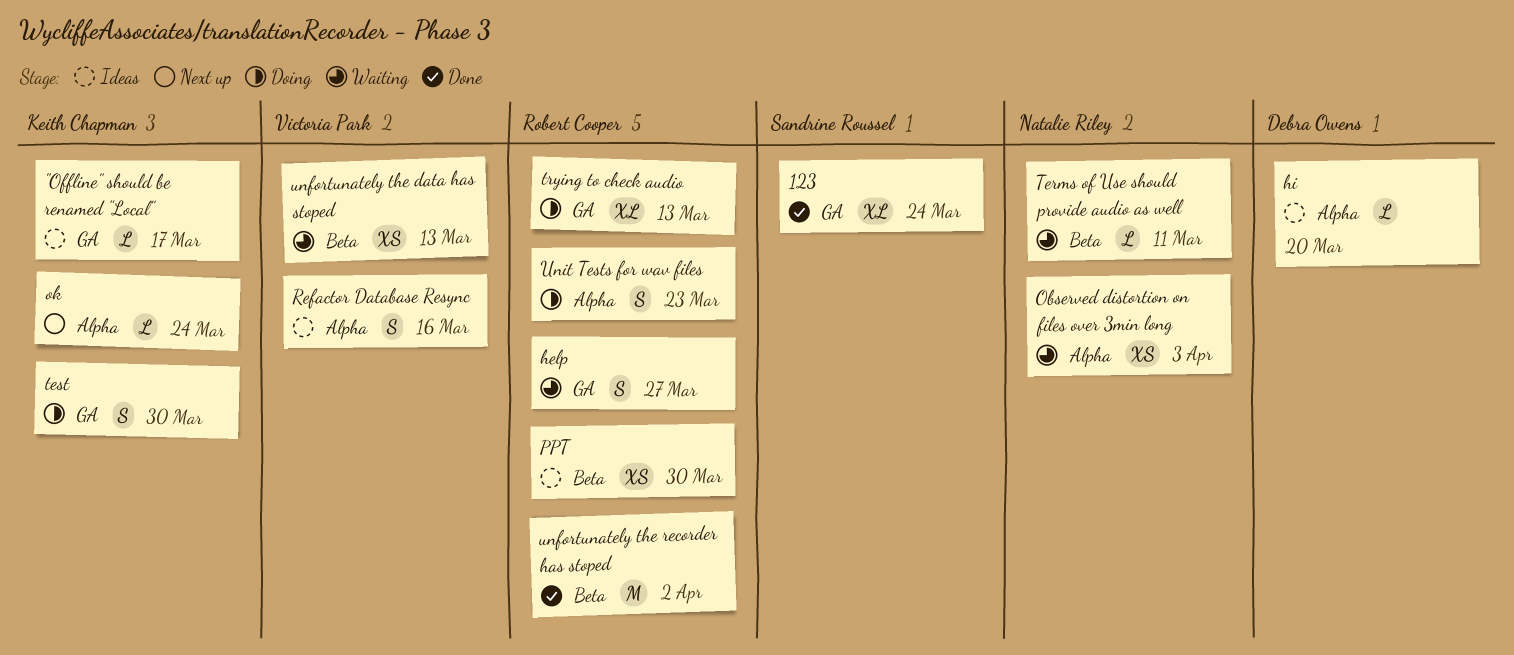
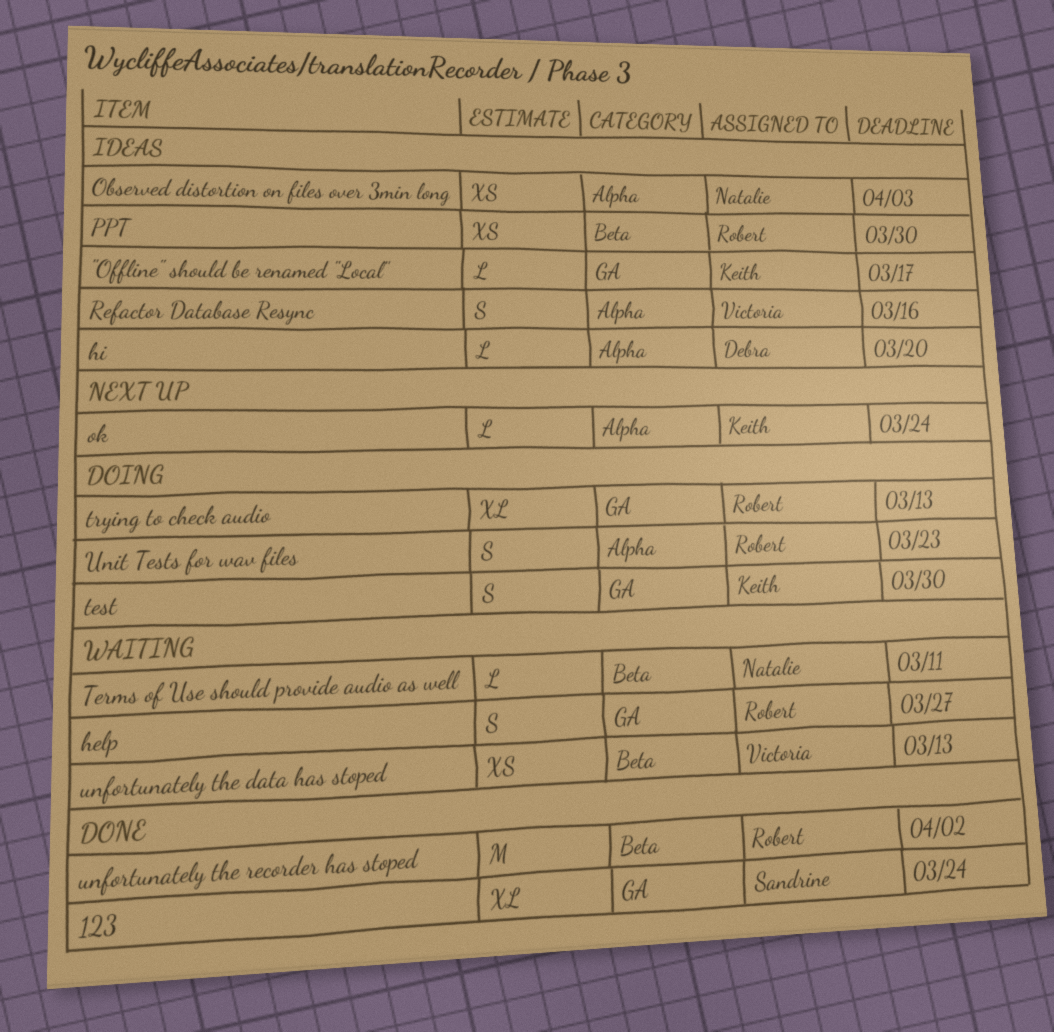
Observed distortion on files over 3min long, status: Waiting -> Ideas

